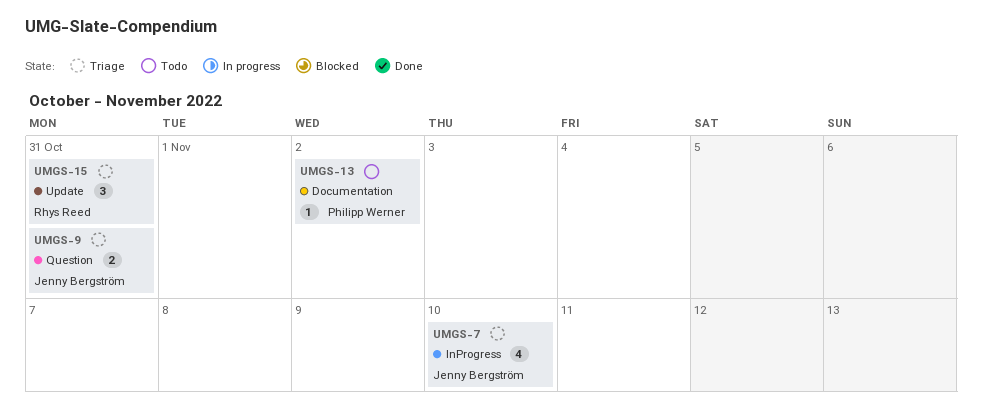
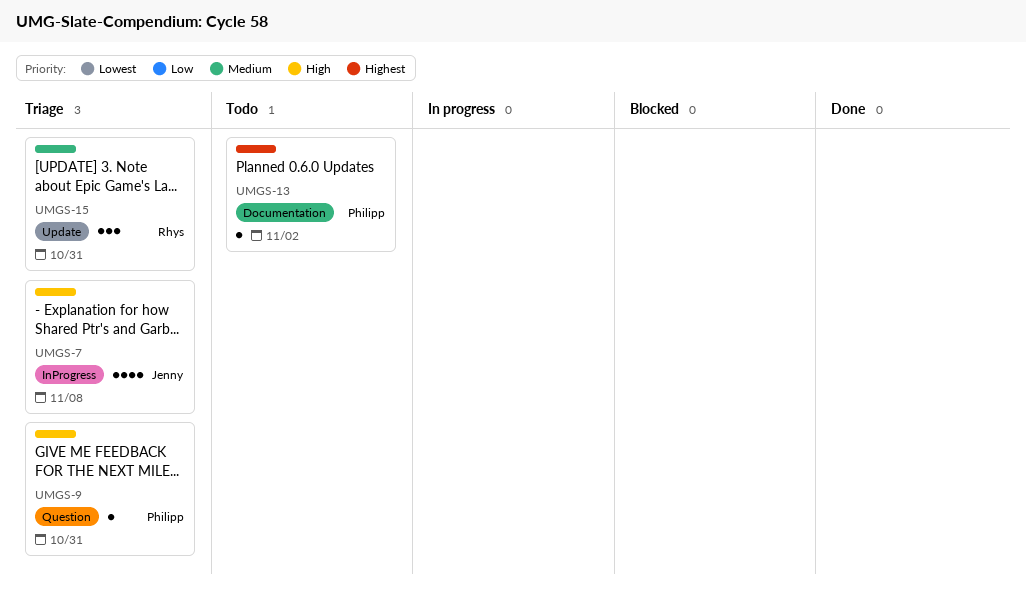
UMGS-7, due: Nov 10 -> Nov 8
UMGS-9, owner: Jenny Bergström -> Philipp Werner
UMGS-9, estimate: 2 -> 1

